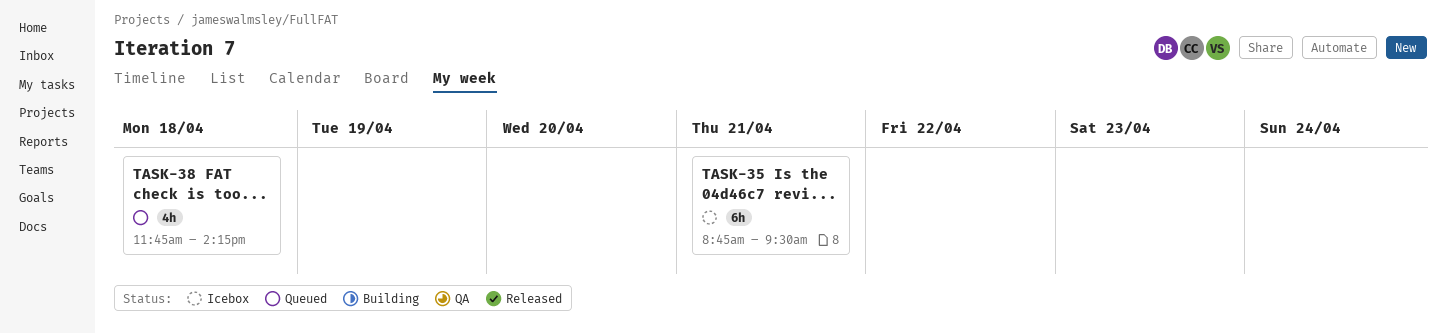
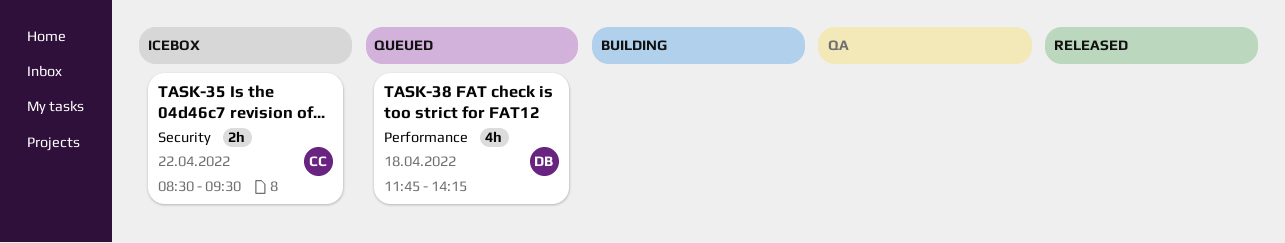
TASK-35, estimate: 6h -> 2h
TASK-35, day: Apr 21 -> Apr 22
TASK-35, begins: 08:45 -> 08:30

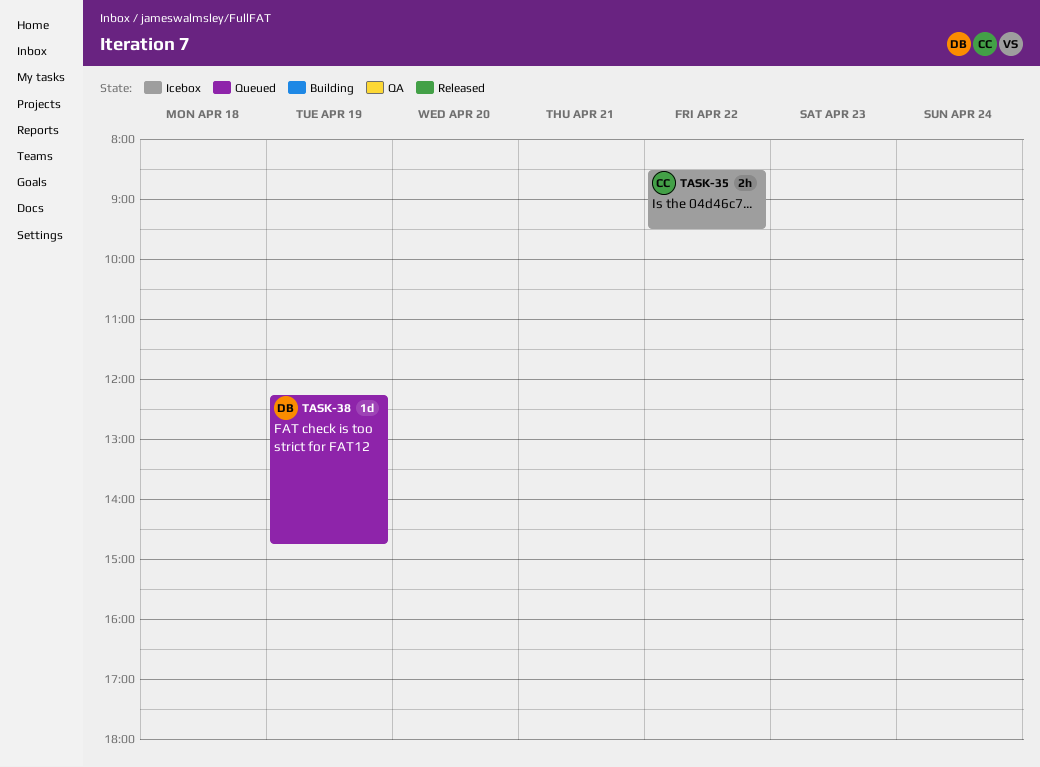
TASK-38, estimate: 4h -> 1d
TASK-38, day: Apr 18 -> Apr 19
TASK-38, begins: 11:45 -> 12:15
TASK-38, ends: 14:15 -> 14:45

